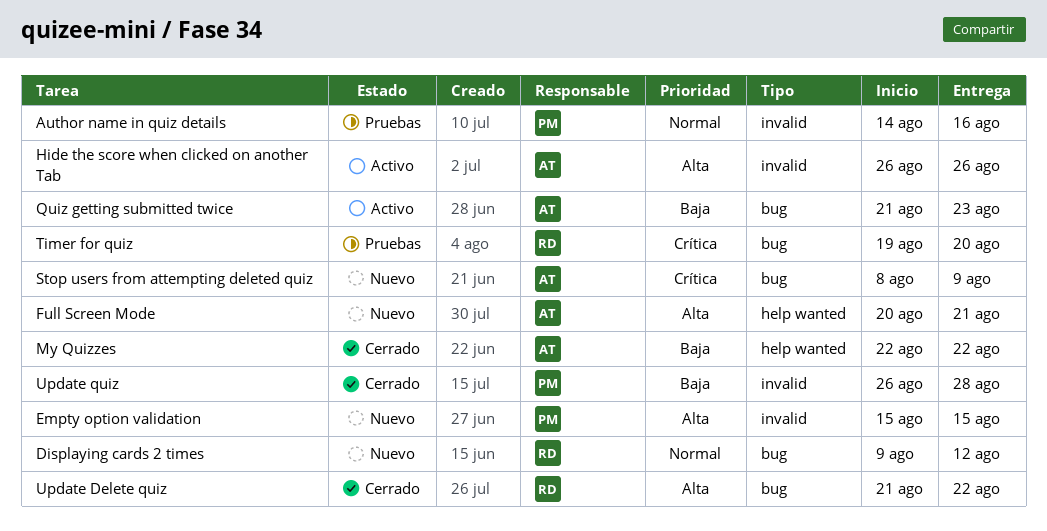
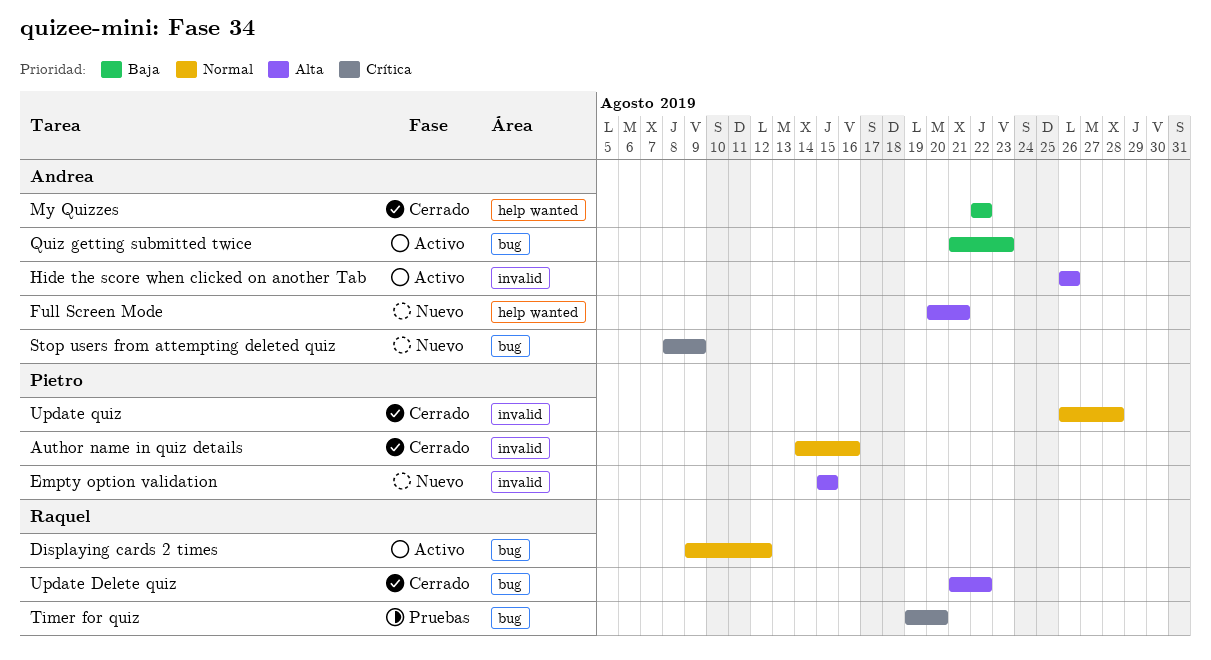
Author name in quiz details, status: Pruebas -> Cerrado
Displaying cards 2 times, status: Nuevo -> Activo
Update quiz, priority: Baja -> Normal

